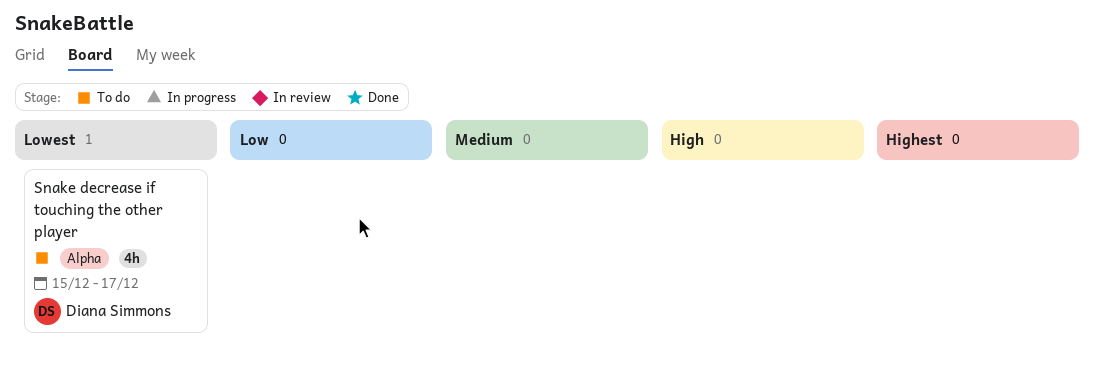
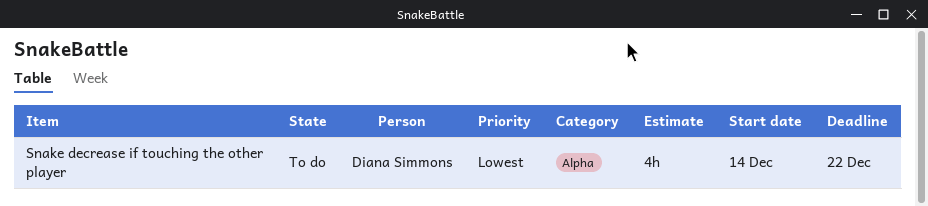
Snake decrease if touching the other player, start: Dec 15 -> Dec 14
Snake decrease if touching the other player, due: Dec 17 -> Dec 22

